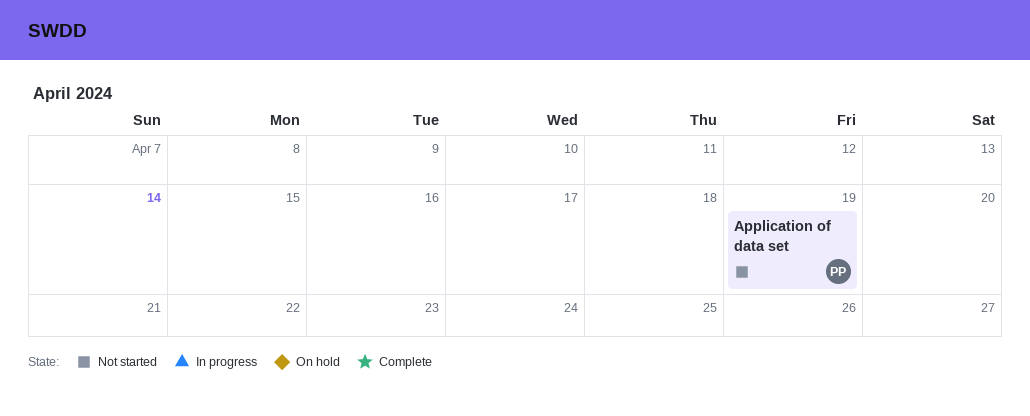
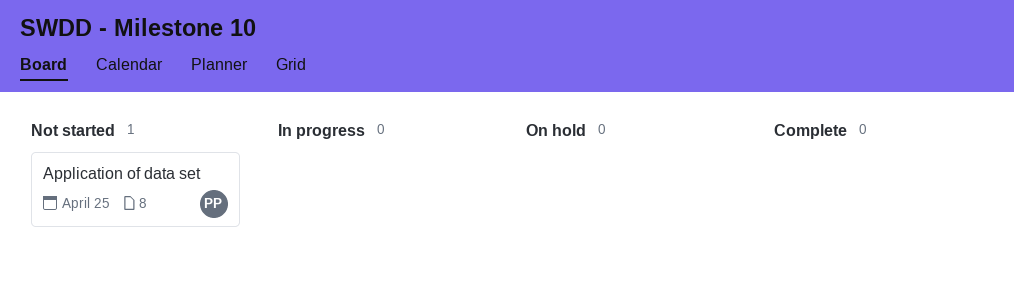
Application of data set, due: Apr 19 -> Apr 25

